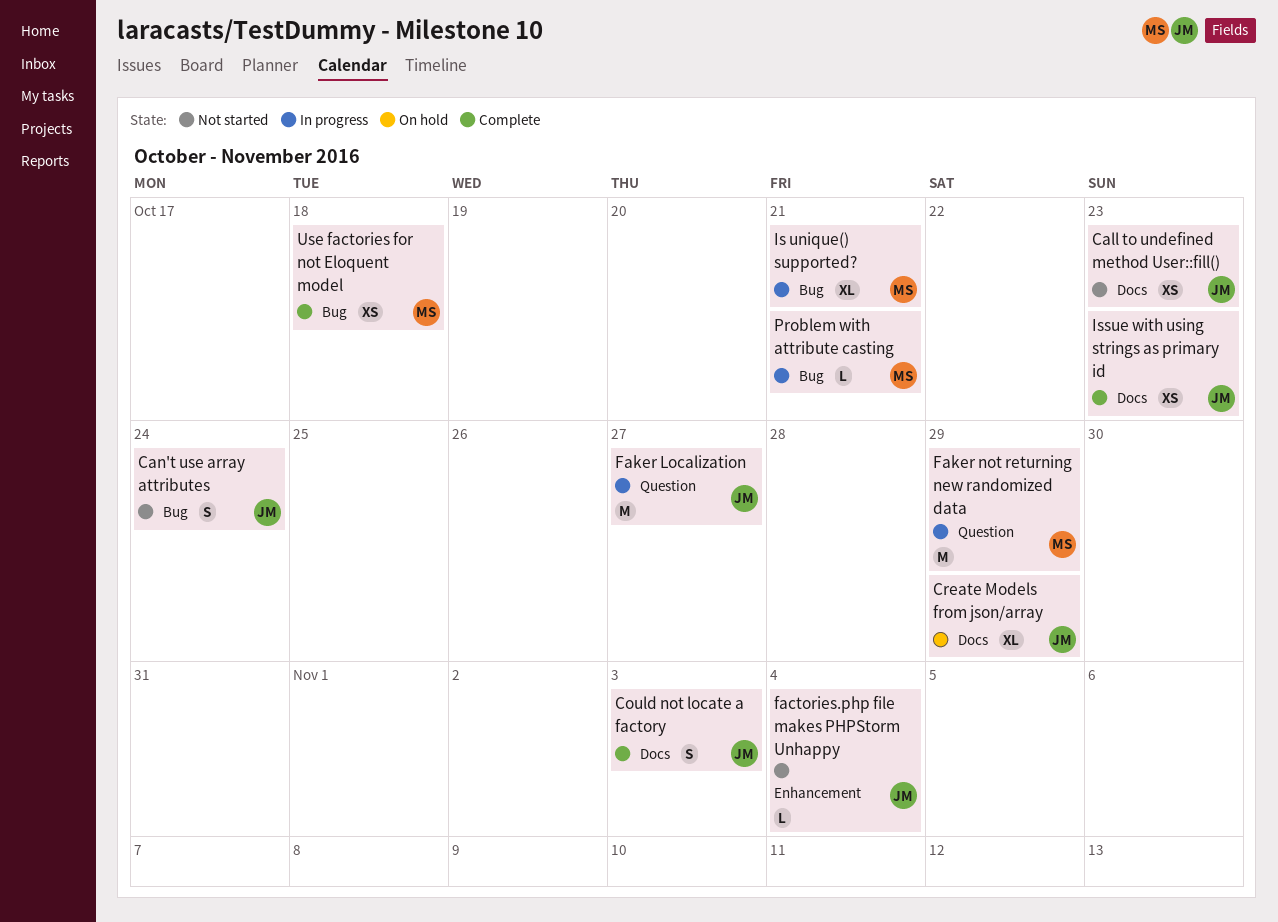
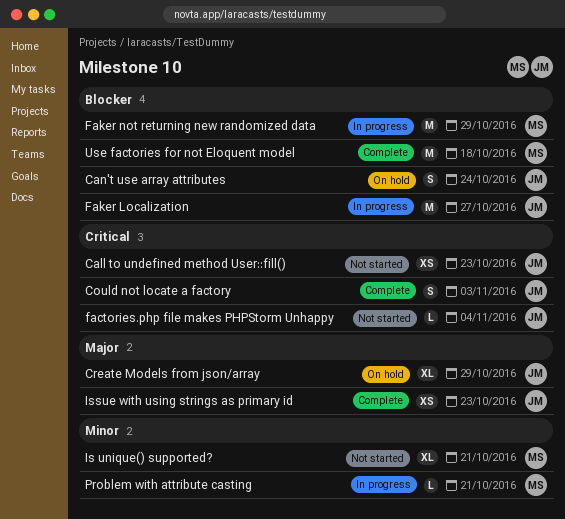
Can't use array attributes, status: Not started -> On hold
Is unique() supported?, status: In progress -> Not started
Use factories for not Eloquent model, estimate: XS -> M

